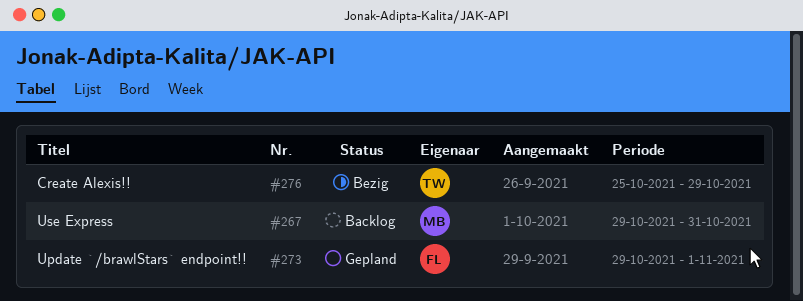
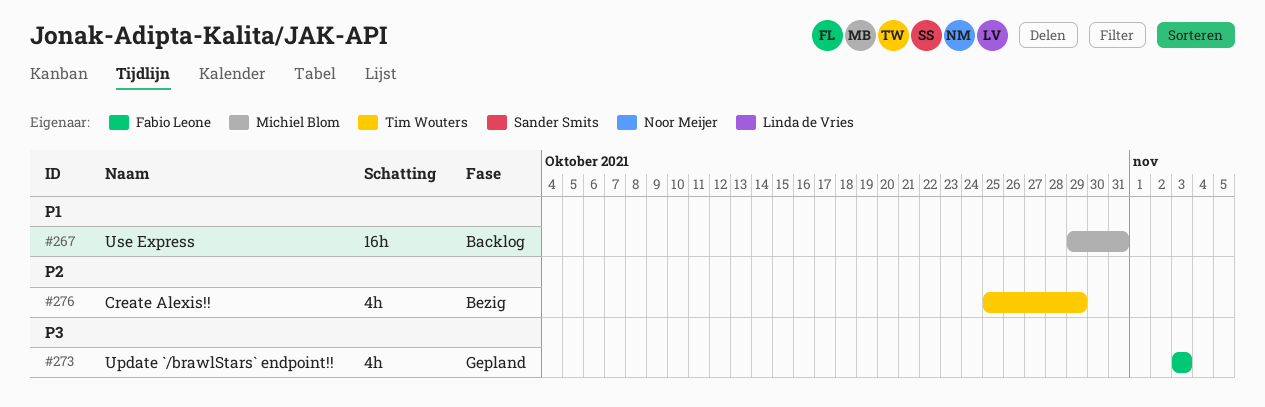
#273, start: Oct 29 -> Nov 3
#273, due: Nov 1 -> Nov 3

